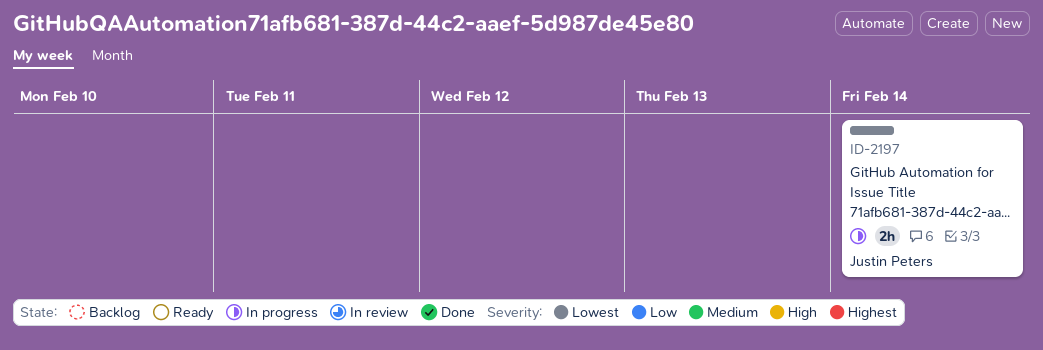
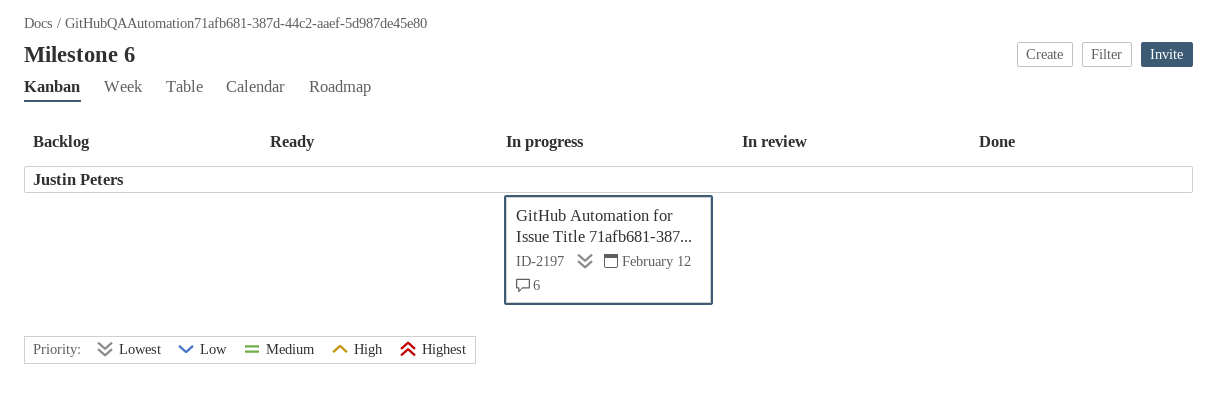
ID-2197, due: Feb 14 -> Feb 12

